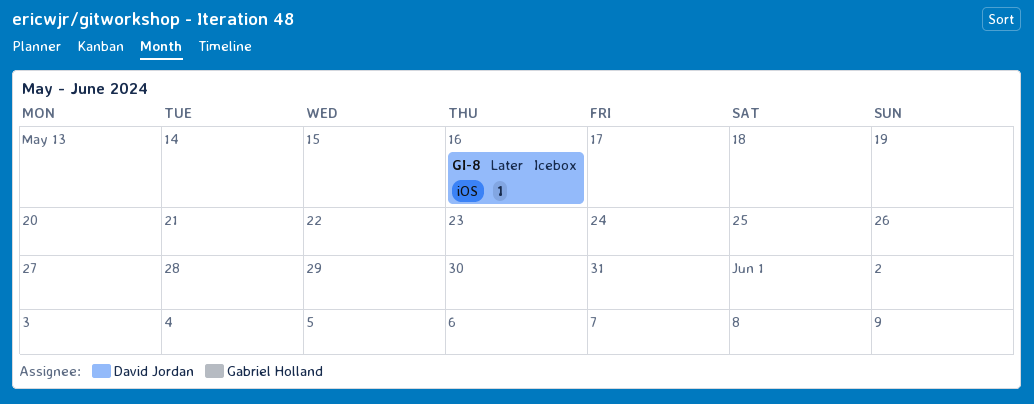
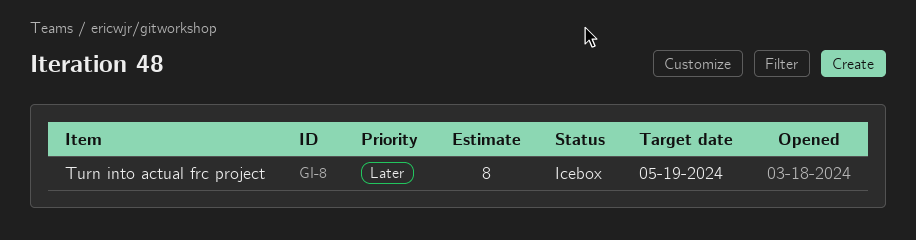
GI-8, estimate: 1 -> 8
GI-8, due: May 16 -> May 19

